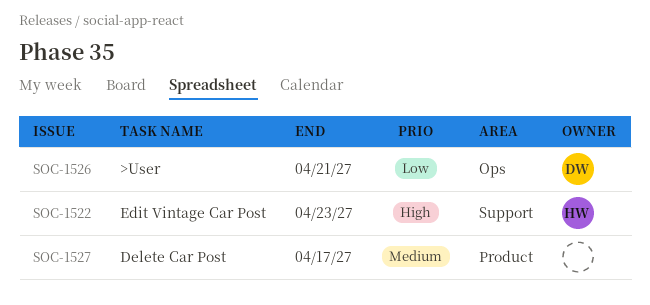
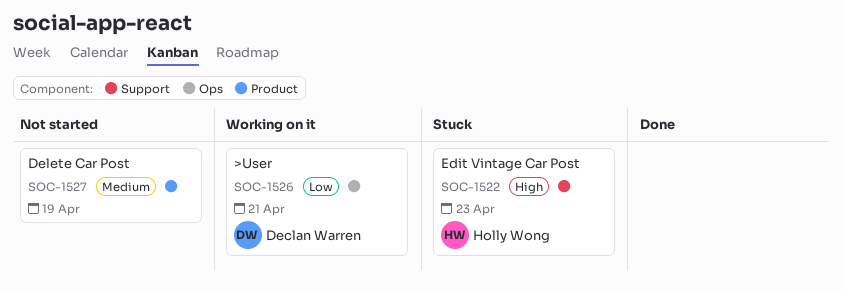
SOC-1527, due: Apr 17 -> Apr 19

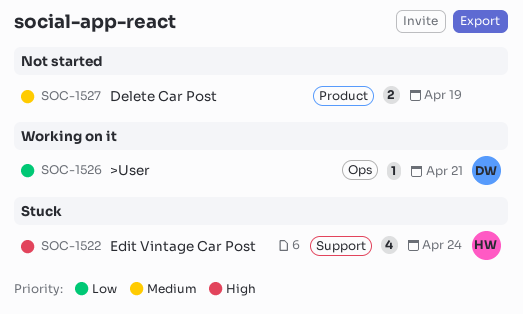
SOC-1522, due: Apr 23 -> Apr 24

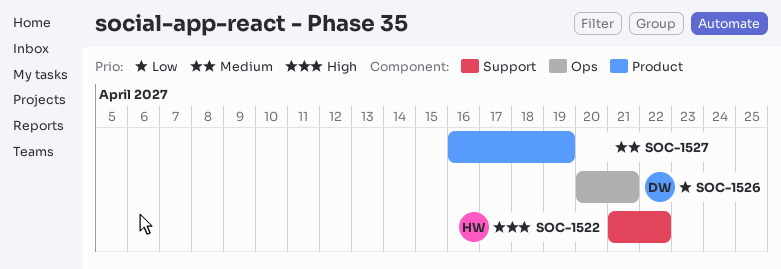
SOC-1522, due: Apr 24 -> Apr 22

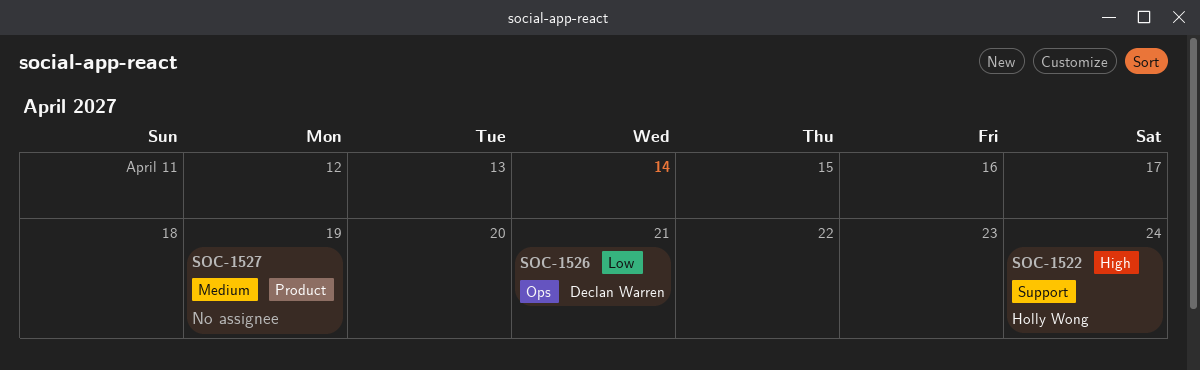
SOC-1522, due: Apr 22 -> Apr 24

